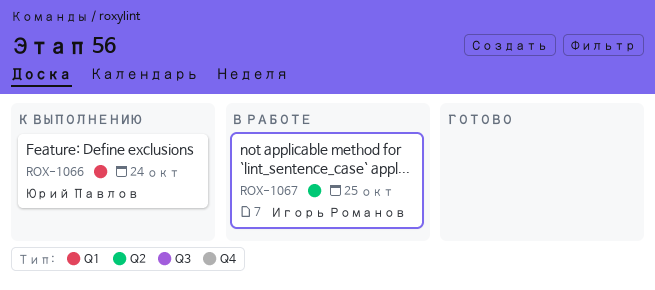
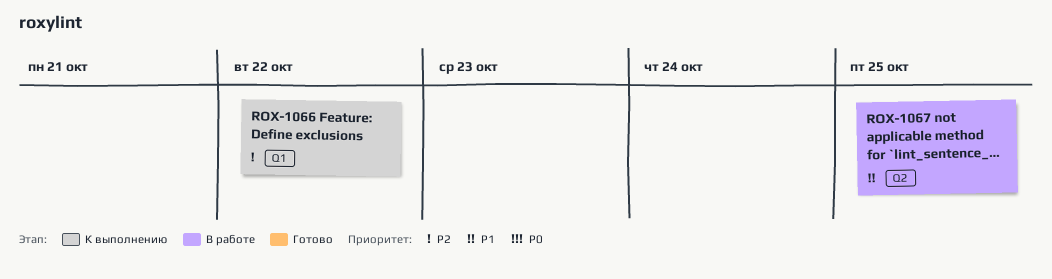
ROX-1066, due: Oct 24 -> Oct 22

